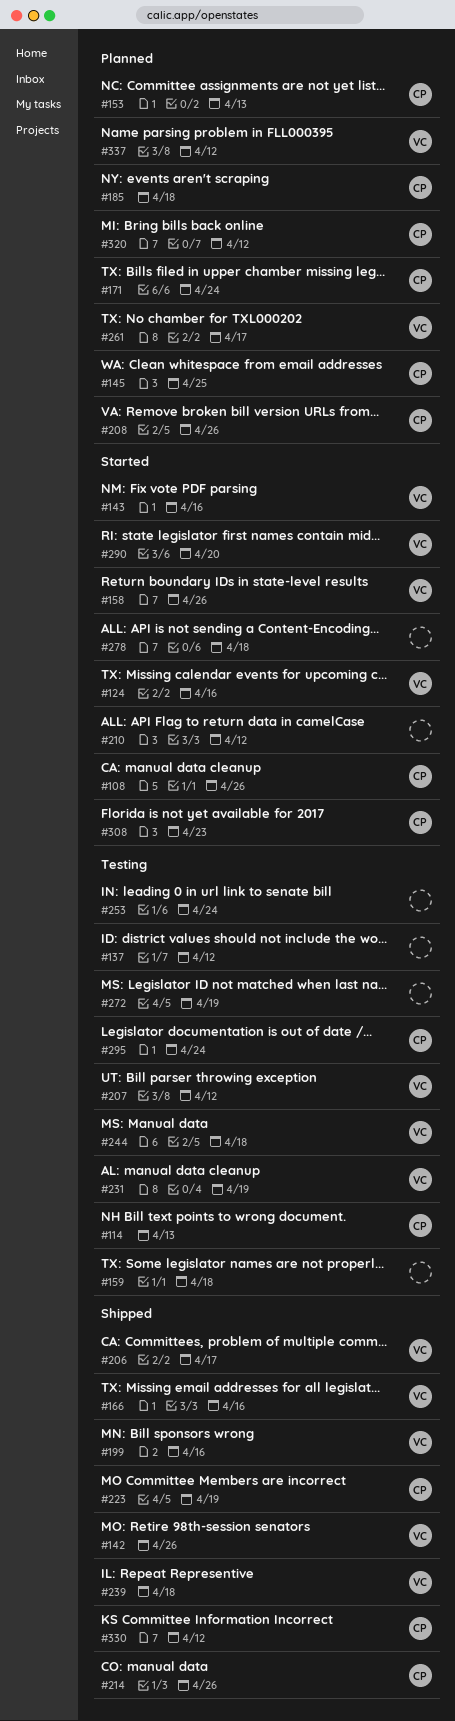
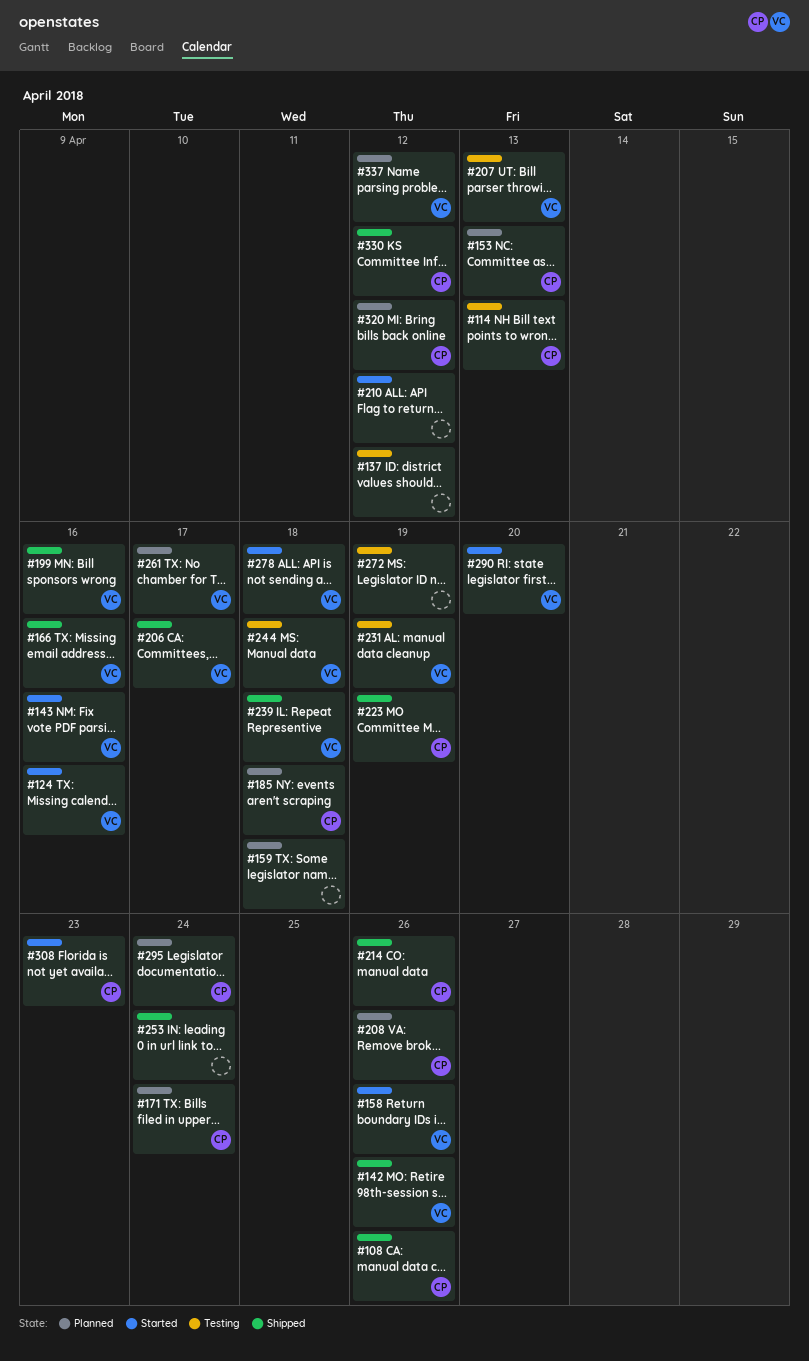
#108, status: Started -> Shipped
#145: present -> none
#159, status: Testing -> Planned
#207, due: Apr 12 -> Apr 13
#253, status: Testing -> Shipped
#278, owner: none -> VC
#295, status: Testing -> Planned

